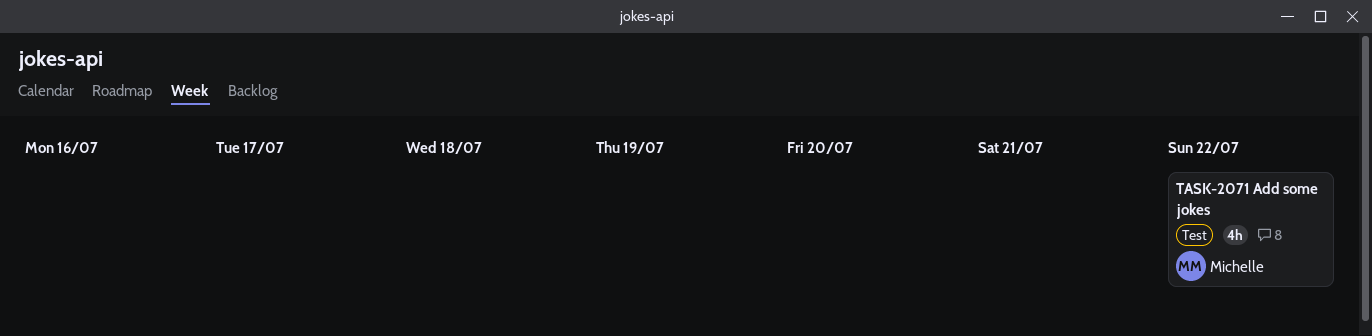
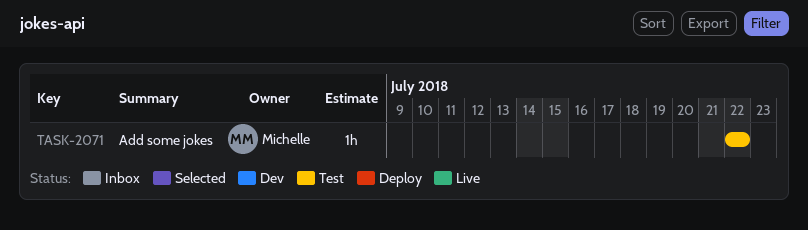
TASK-2071, estimate: 4h -> 1h

